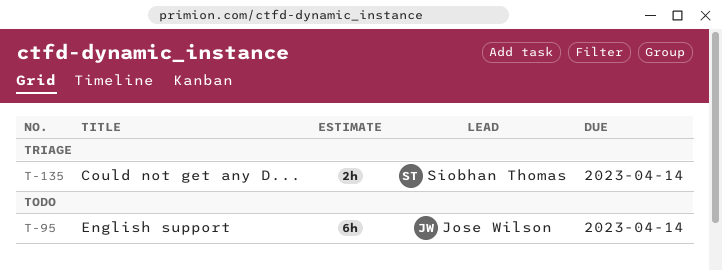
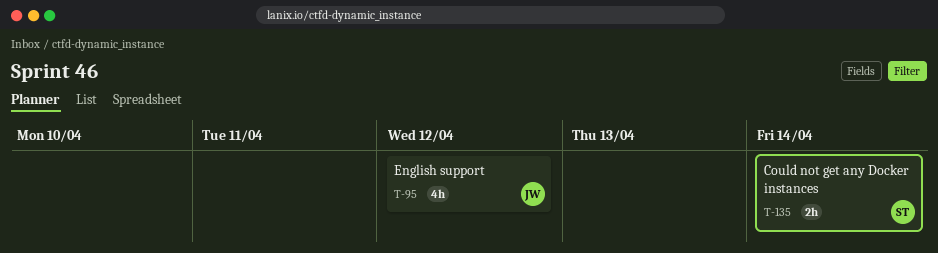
T-95, estimate: 6h -> 4h
T-95, due: Apr 14 -> Apr 12

